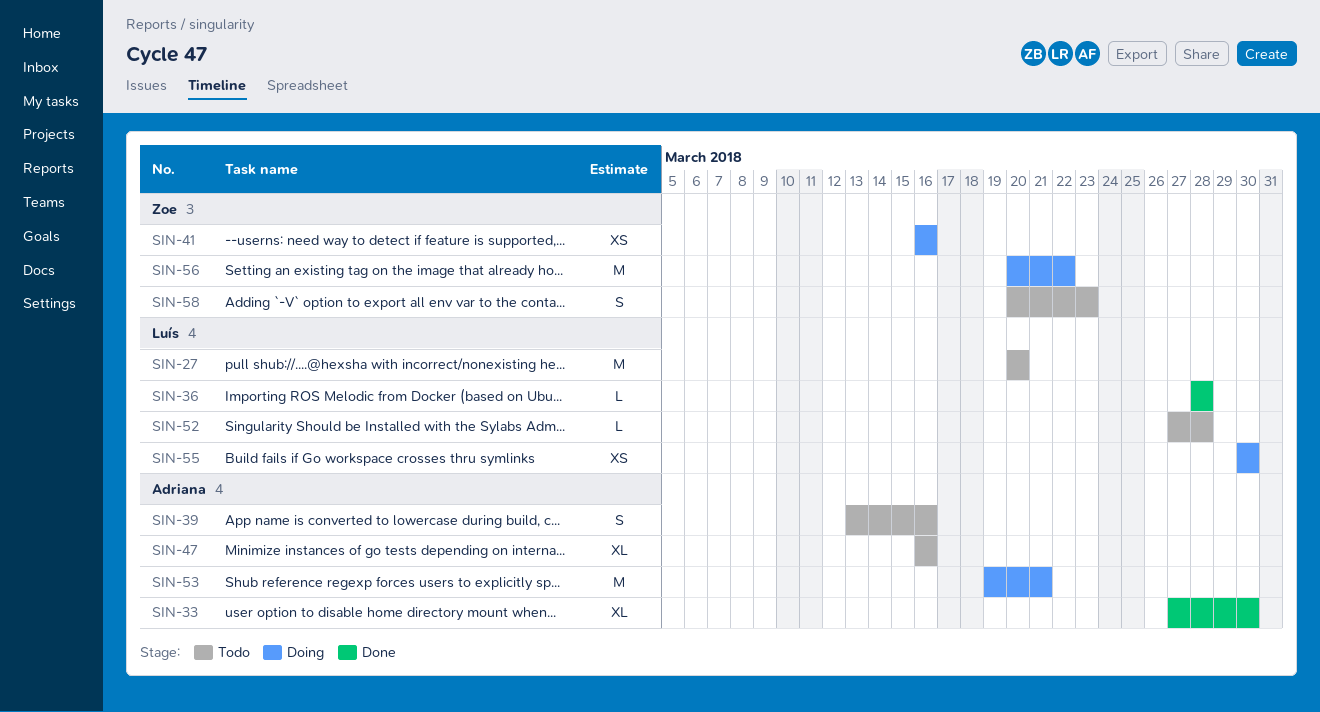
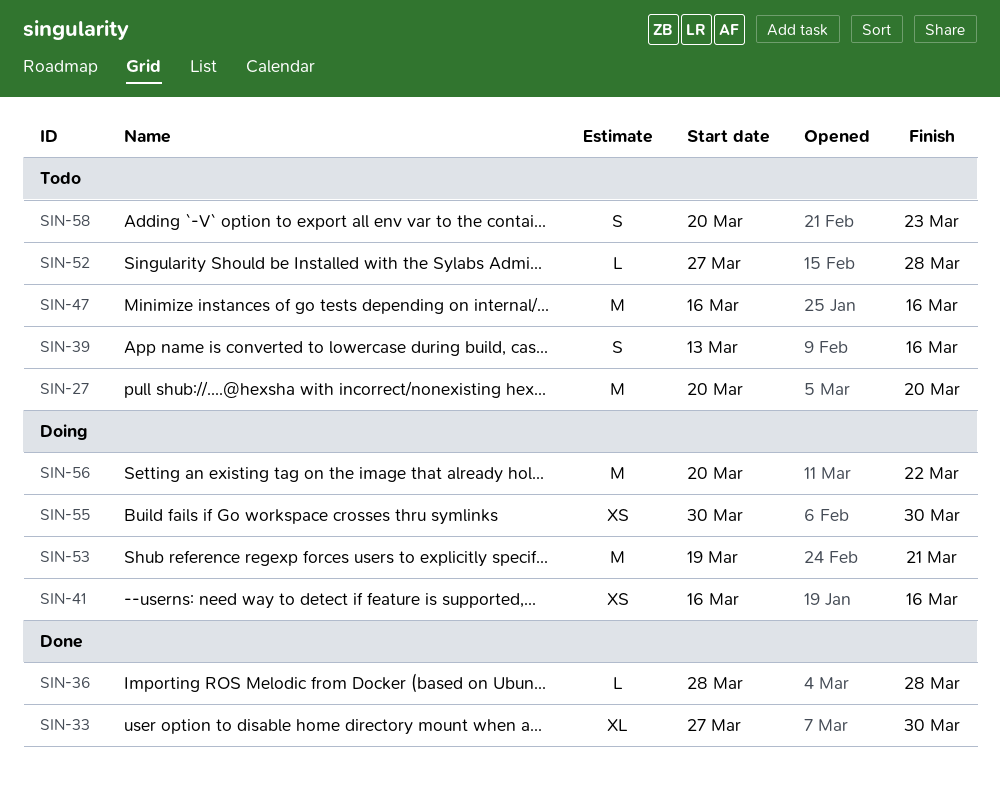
SIN-47, estimate: XL -> M

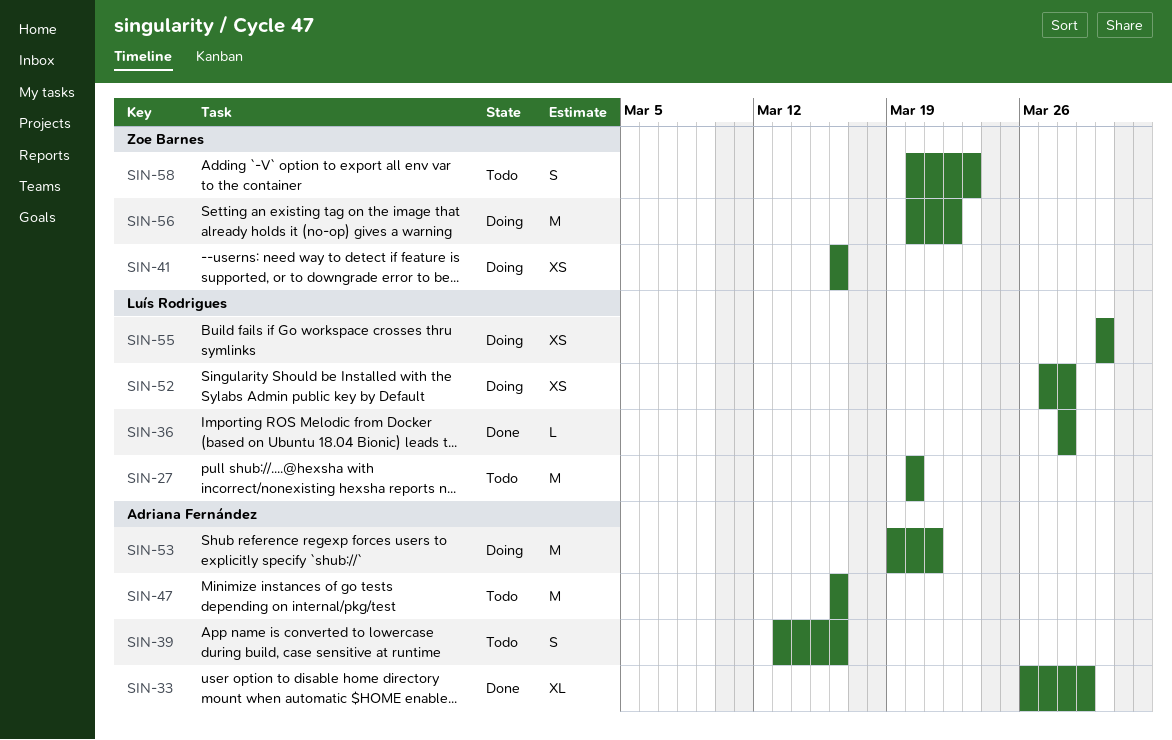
SIN-33, start: Mar 27 -> Mar 26
SIN-33, due: Mar 30 -> Mar 29
SIN-52, status: Todo -> Doing
SIN-52, estimate: L -> XS

